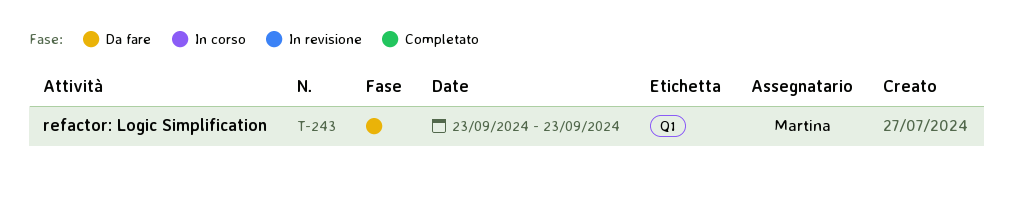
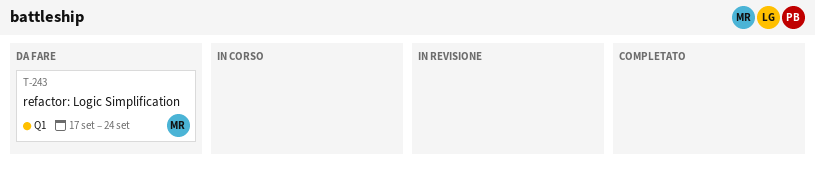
T-243, start: Sep 23 -> Sep 17
T-243, due: Sep 23 -> Sep 24

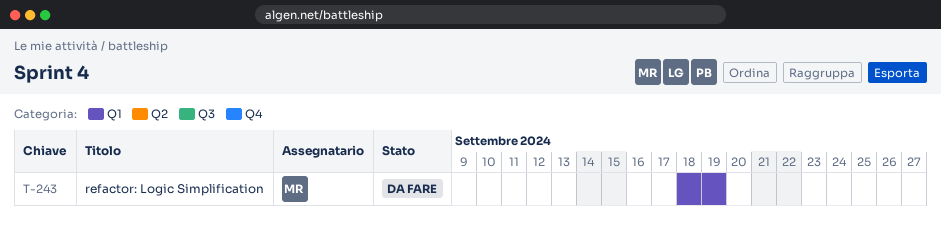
T-243, start: Sep 17 -> Sep 18
T-243, due: Sep 24 -> Sep 19

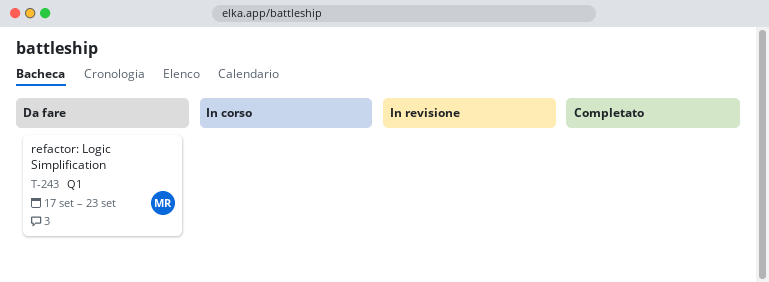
T-243, start: Sep 18 -> Sep 17
T-243, due: Sep 19 -> Sep 23

